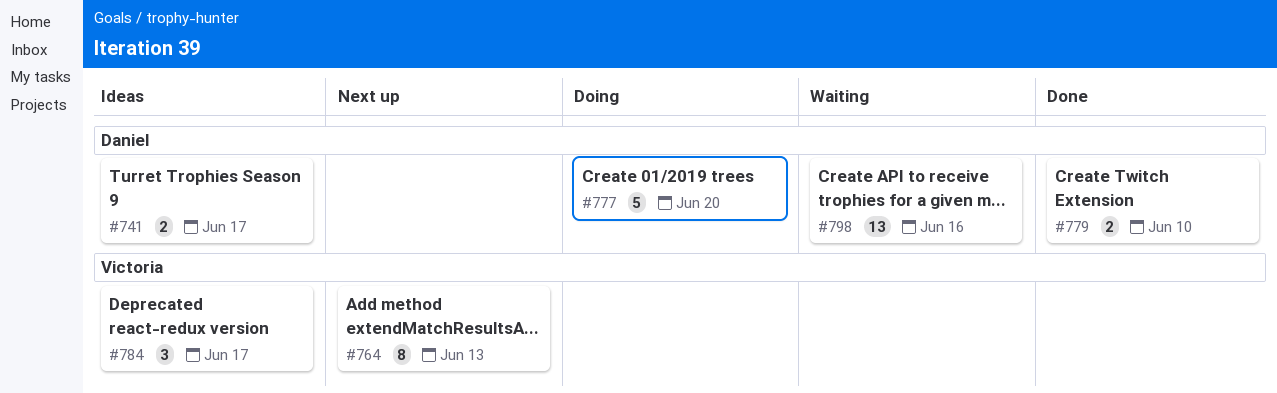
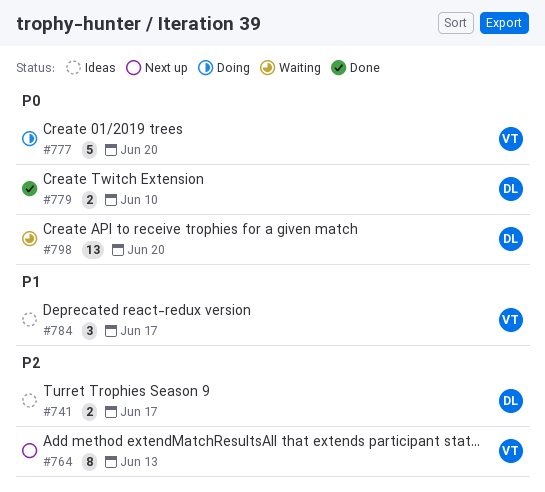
#777, owner: Daniel -> Victoria
#798, due: Jun 16 -> Jun 20

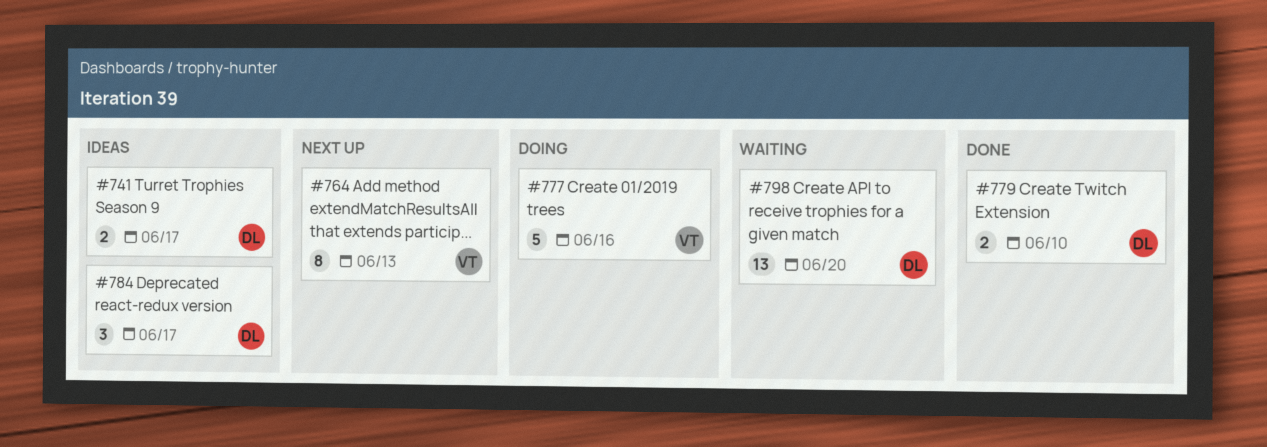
#777, due: Jun 20 -> Jun 16
#784, owner: VT -> DL

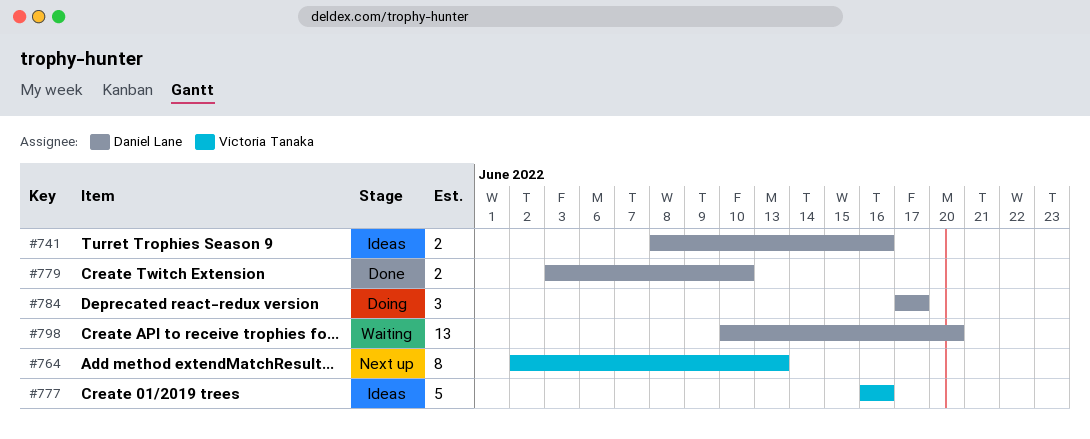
#741, due: Jun 17 -> Jun 16
#777, status: Doing -> Ideas
#784, status: Ideas -> Doing

